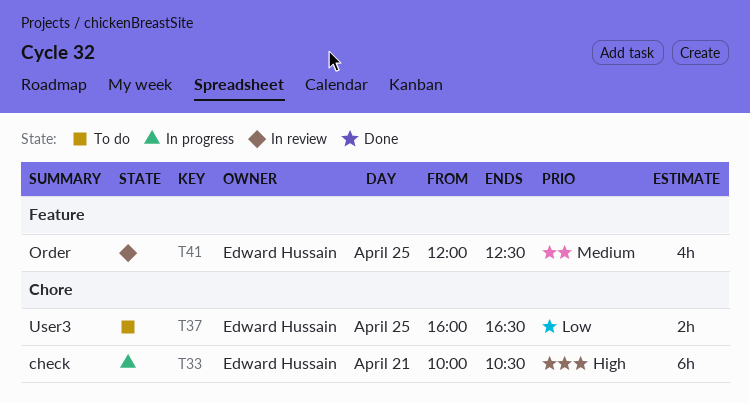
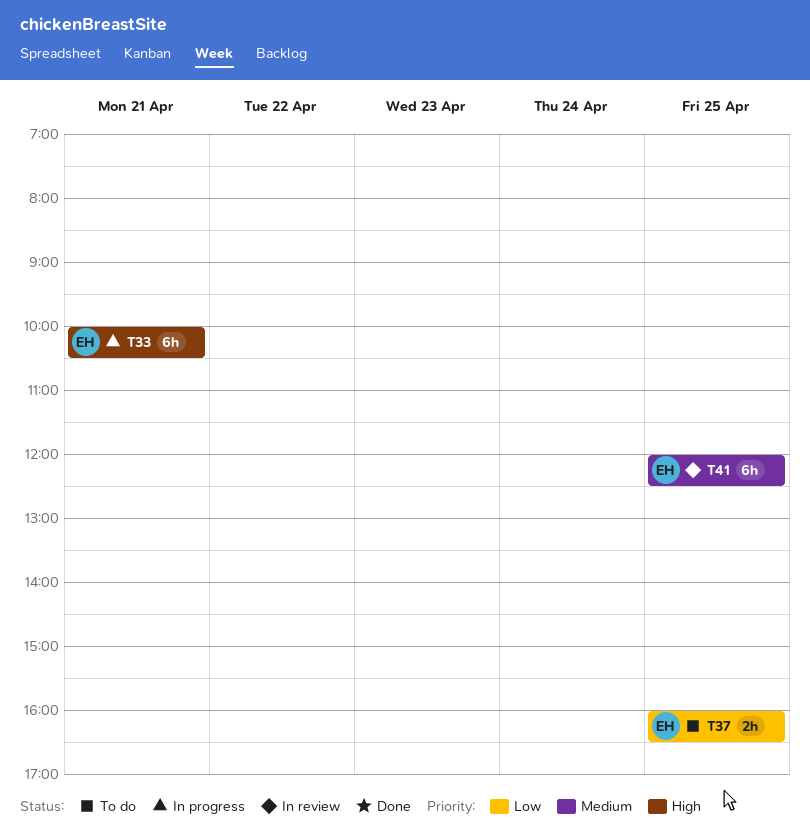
T41, estimate: 4h -> 6h

